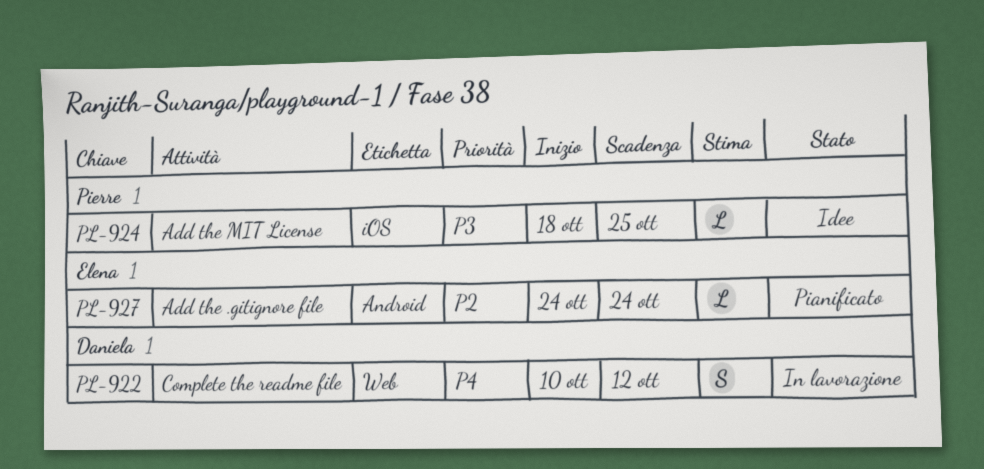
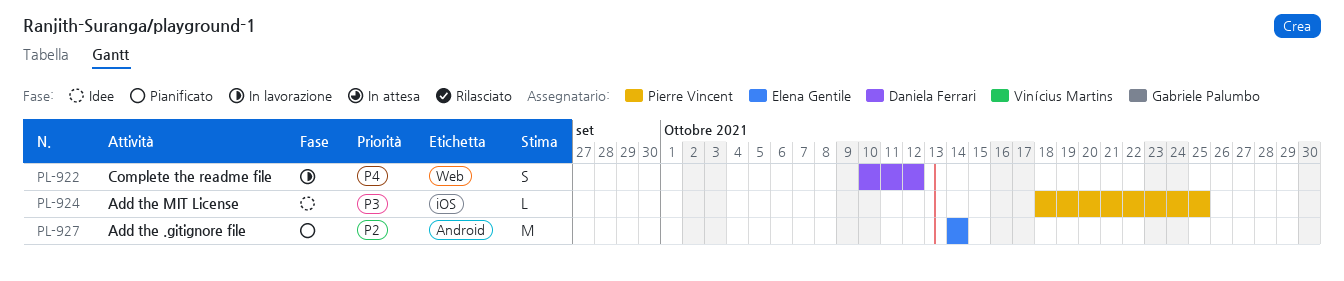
PL-927, estimate: L -> M
PL-927, start: Oct 24 -> Oct 14
PL-927, due: Oct 24 -> Oct 14

